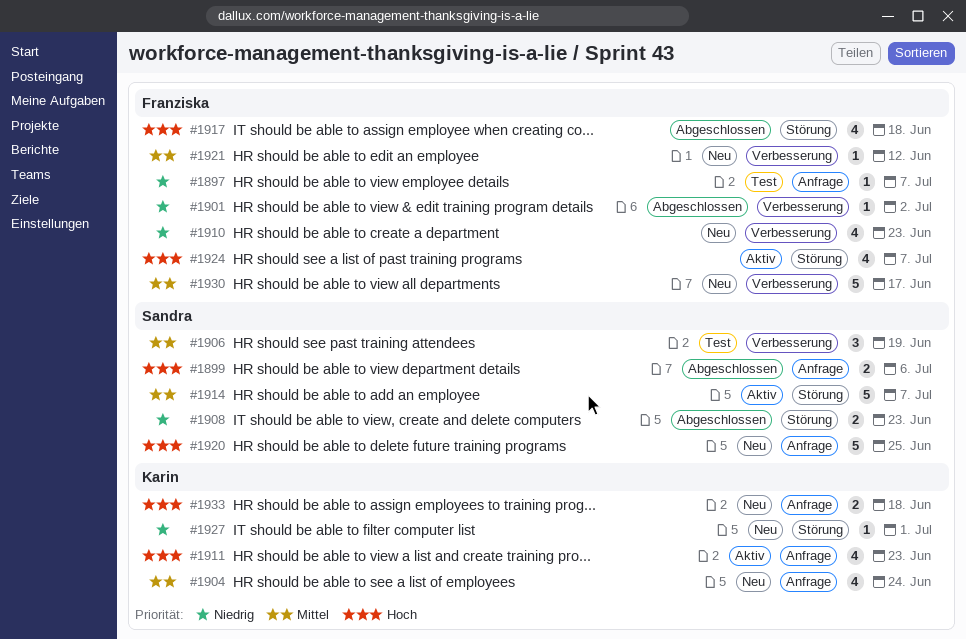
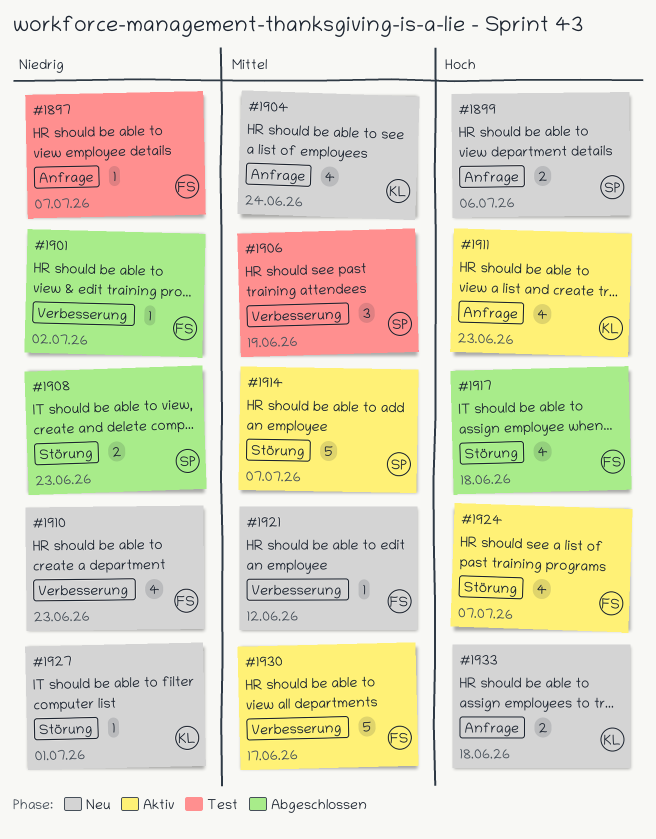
#1899, status: Abgeschlossen -> Neu
#1920: present -> none
#1930, status: Neu -> Aktiv

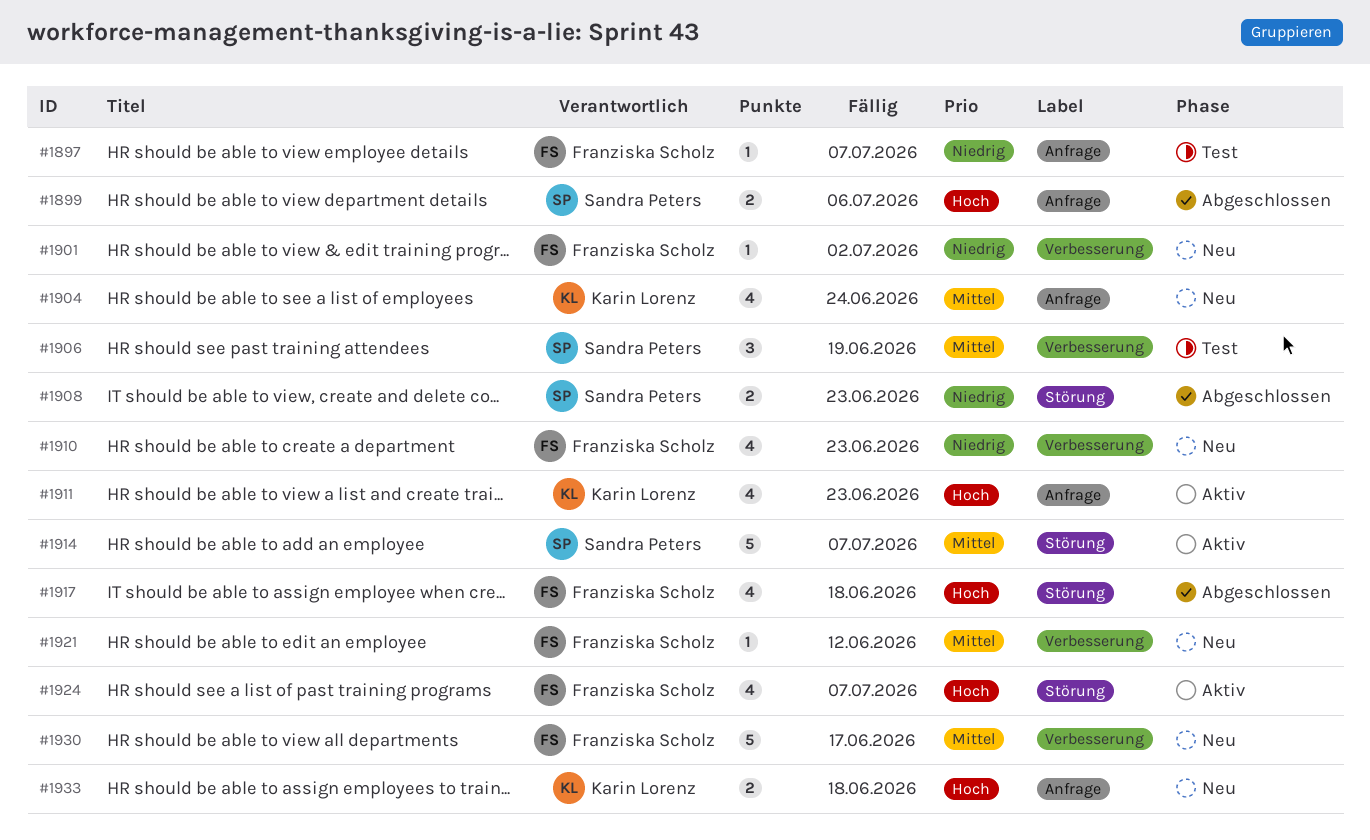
#1899, status: Neu -> Abgeschlossen
#1901, status: Abgeschlossen -> Neu
#1927: present -> none
#1930, status: Aktiv -> Neu

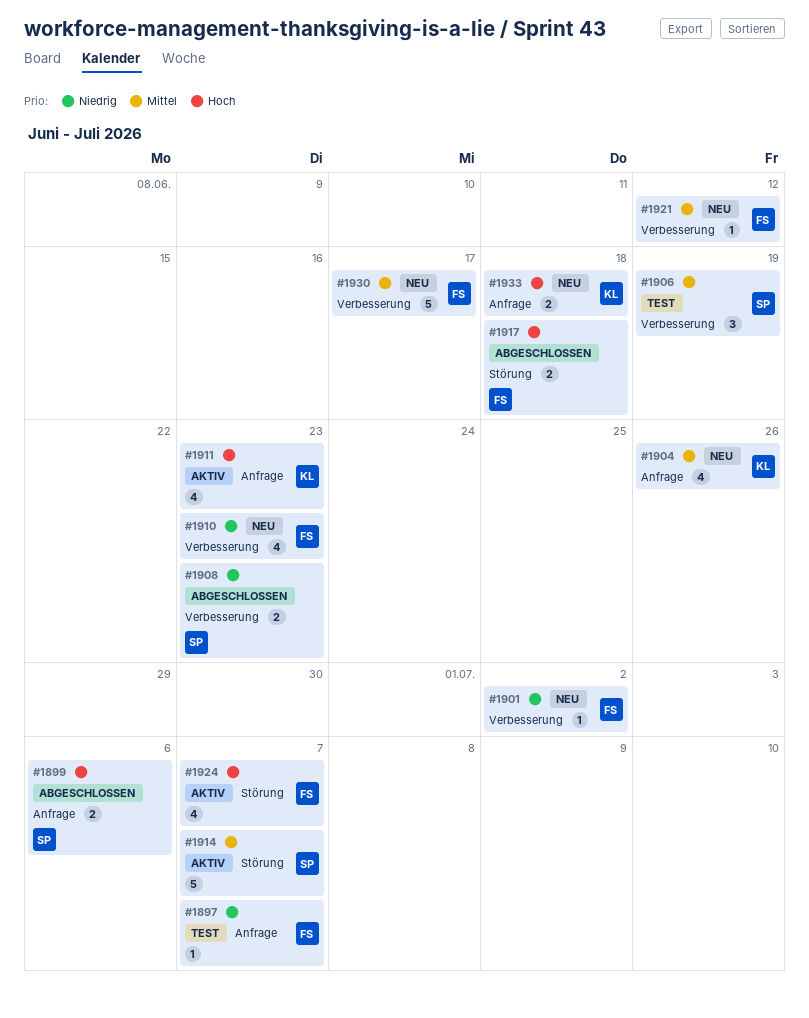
#1904, due: Jun 24 -> Jun 26
#1908, label: Störung -> Verbesserung
#1917, estimate: 4 -> 2

